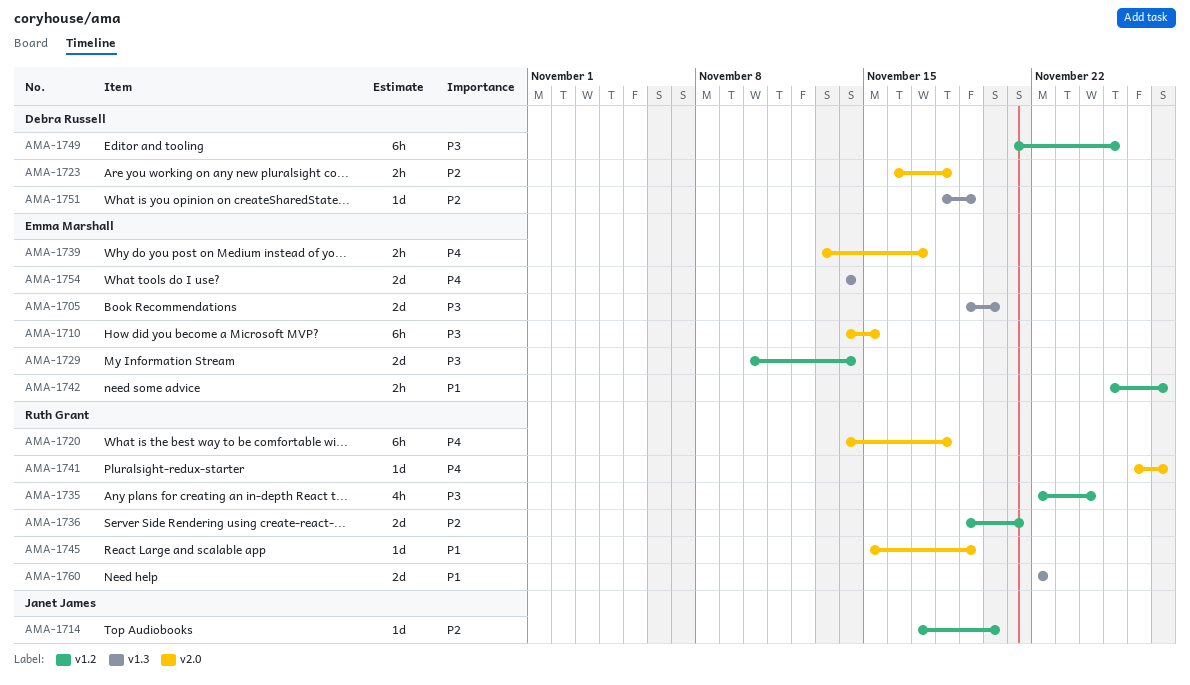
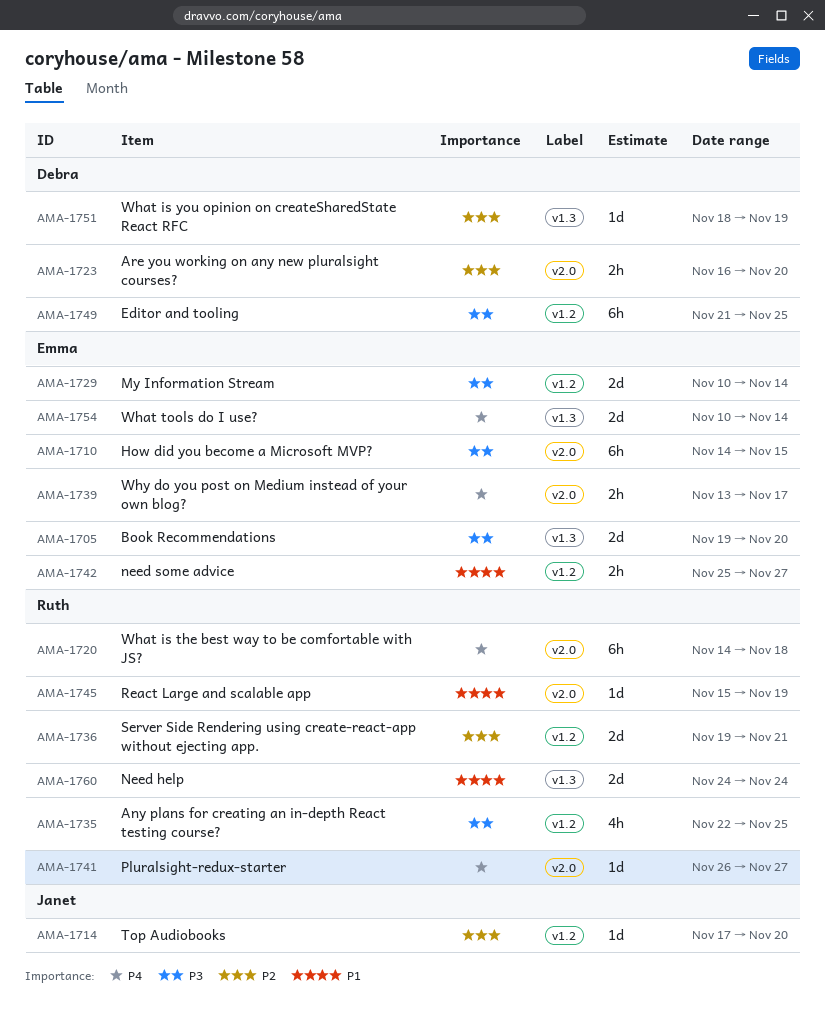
AMA-1723, due: Nov 18 -> Nov 20
AMA-1735, due: Nov 24 -> Nov 25
AMA-1754, start: Nov 14 -> Nov 10
AMA-1760, start: Nov 22 -> Nov 24
AMA-1760, due: Nov 22 -> Nov 24

